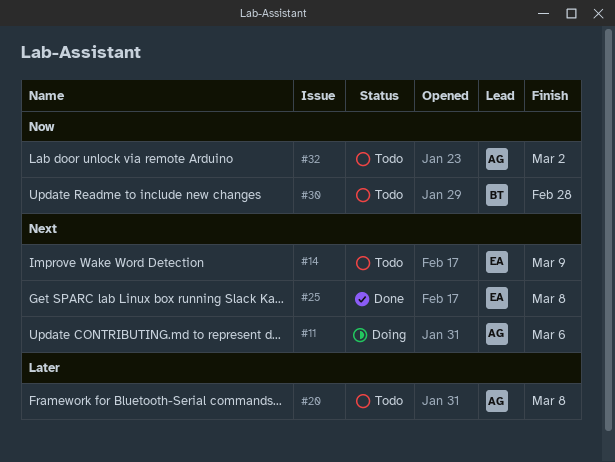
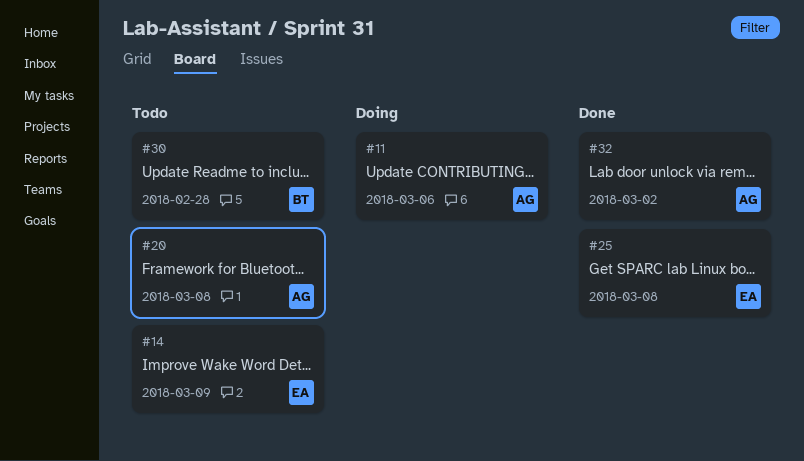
#32, status: Todo -> Done

